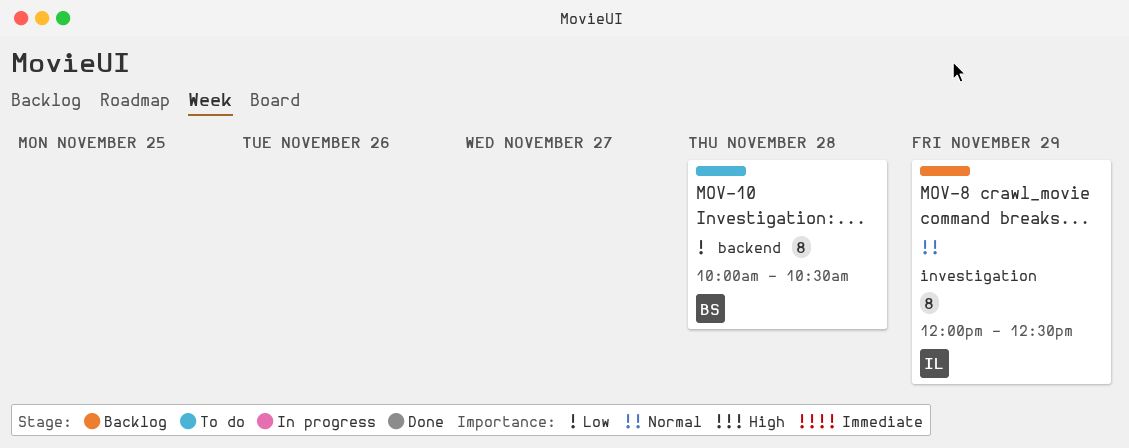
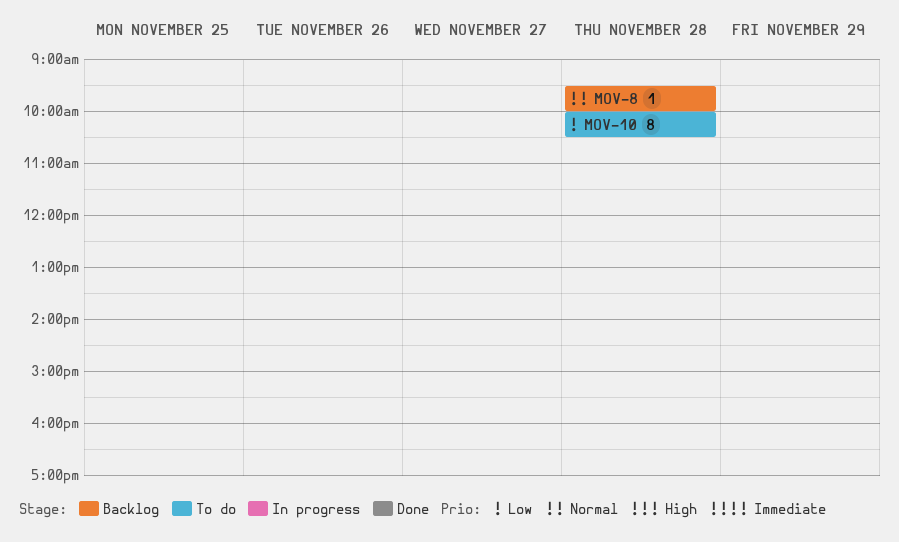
MOV-8, estimate: 8 -> 1
MOV-8, day: Nov 29 -> Nov 28
MOV-8, begins: 12:00 -> 09:30
MOV-8, ends: 12:30 -> 10:00

